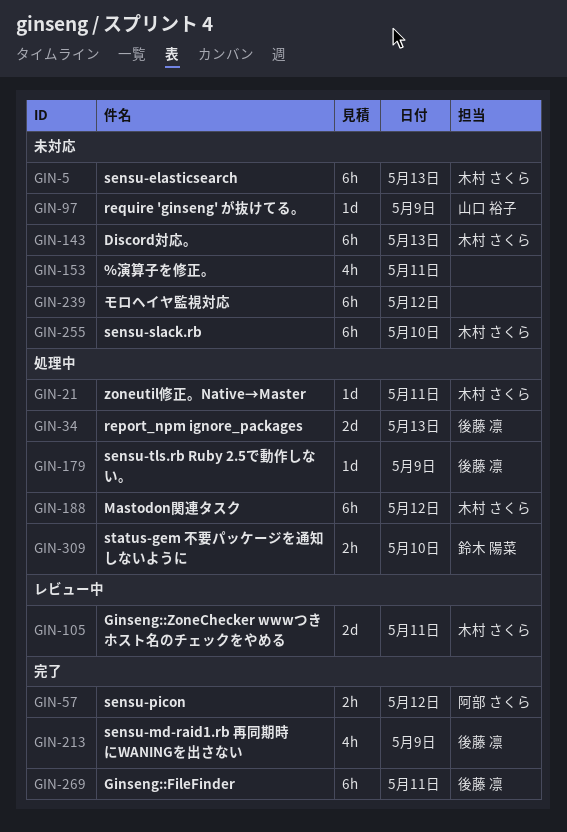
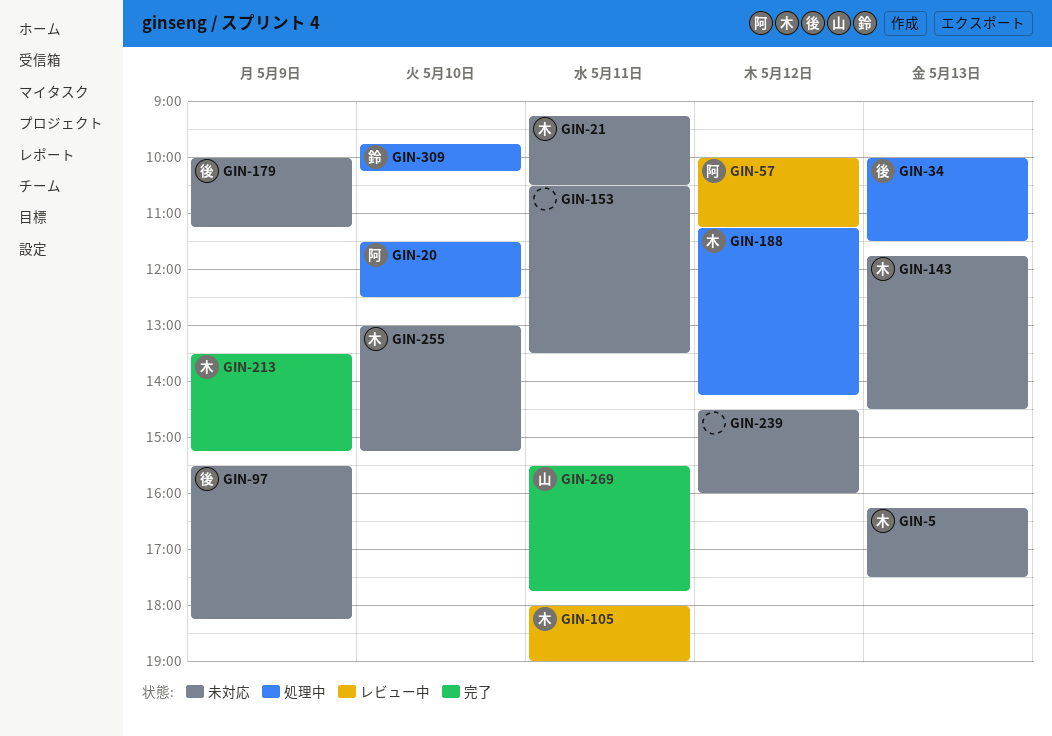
GIN-20: none -> present
GIN-21, status: 処理中 -> 未対応
GIN-57, status: 完了 -> レビュー中
GIN-97, owner: 山口 裕子 -> 後藤 凛
GIN-179, status: 処理中 -> 未対応
GIN-213, owner: 後藤 凛 -> 木村 さくら
GIN-269, owner: 後藤 凛 -> 山口 裕子

